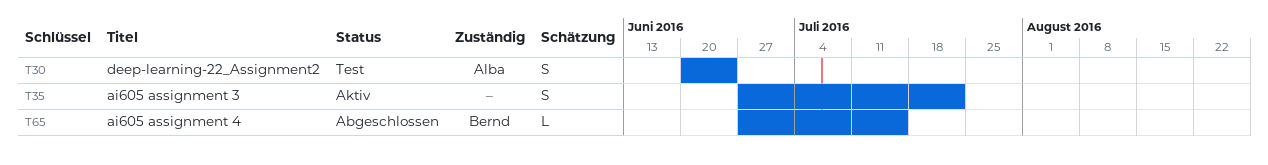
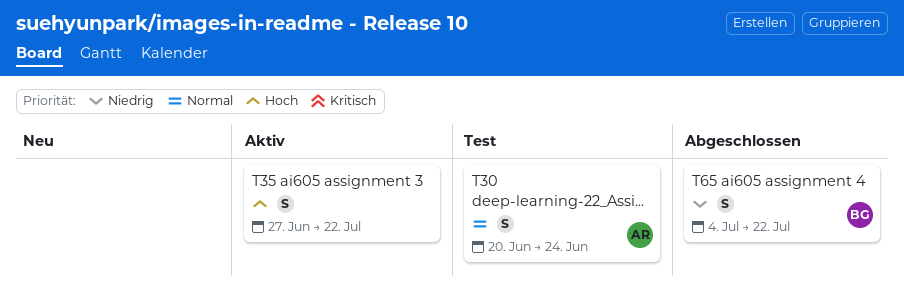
T65, estimate: L -> S
T65, start: Jun 27 -> Jul 4
T65, due: Jul 15 -> Jul 22

